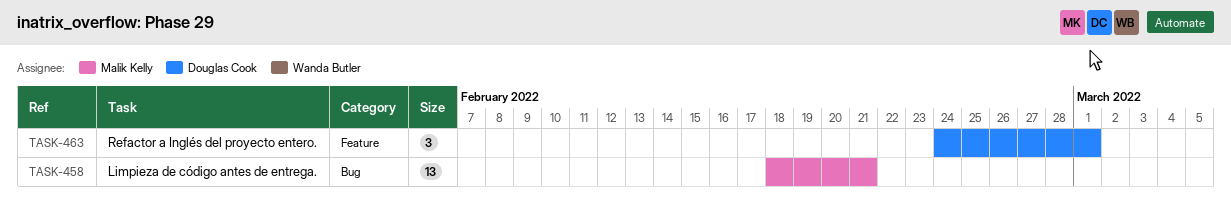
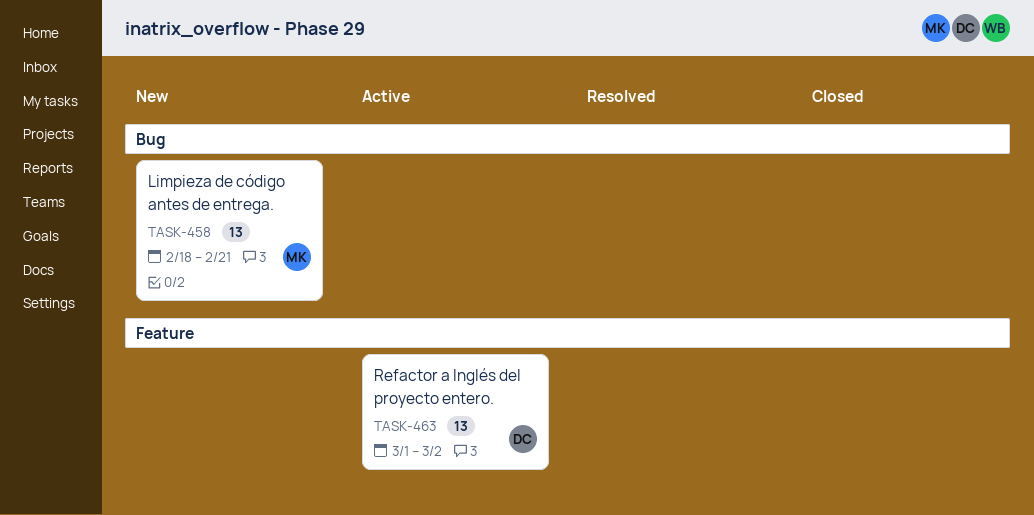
TASK-463, estimate: 3 -> 13
TASK-463, start: Feb 24 -> Mar 1
TASK-463, due: Mar 1 -> Mar 2

